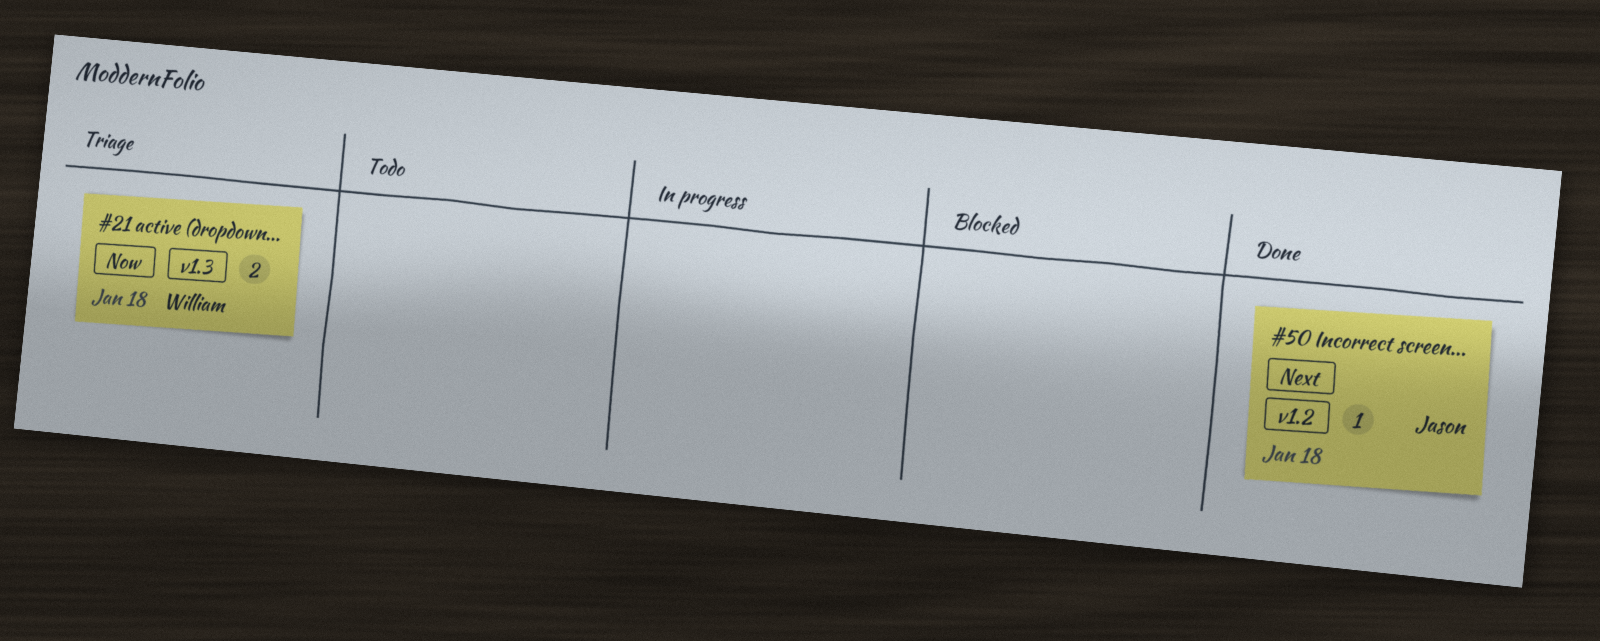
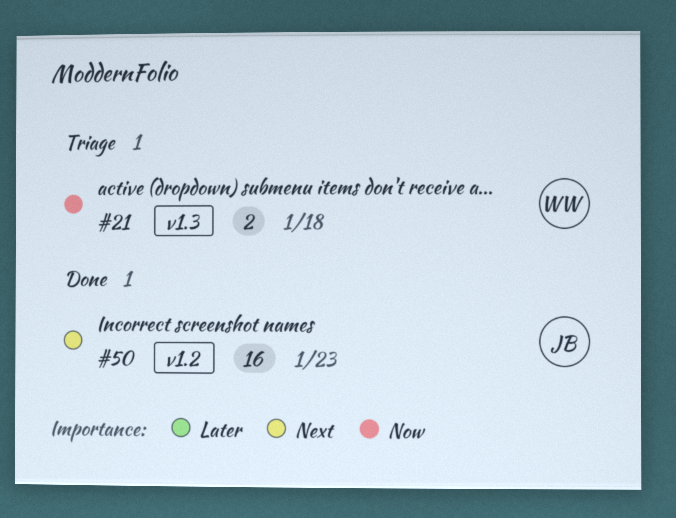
#50, estimate: 1 -> 16
#50, due: Jan 18 -> Jan 23

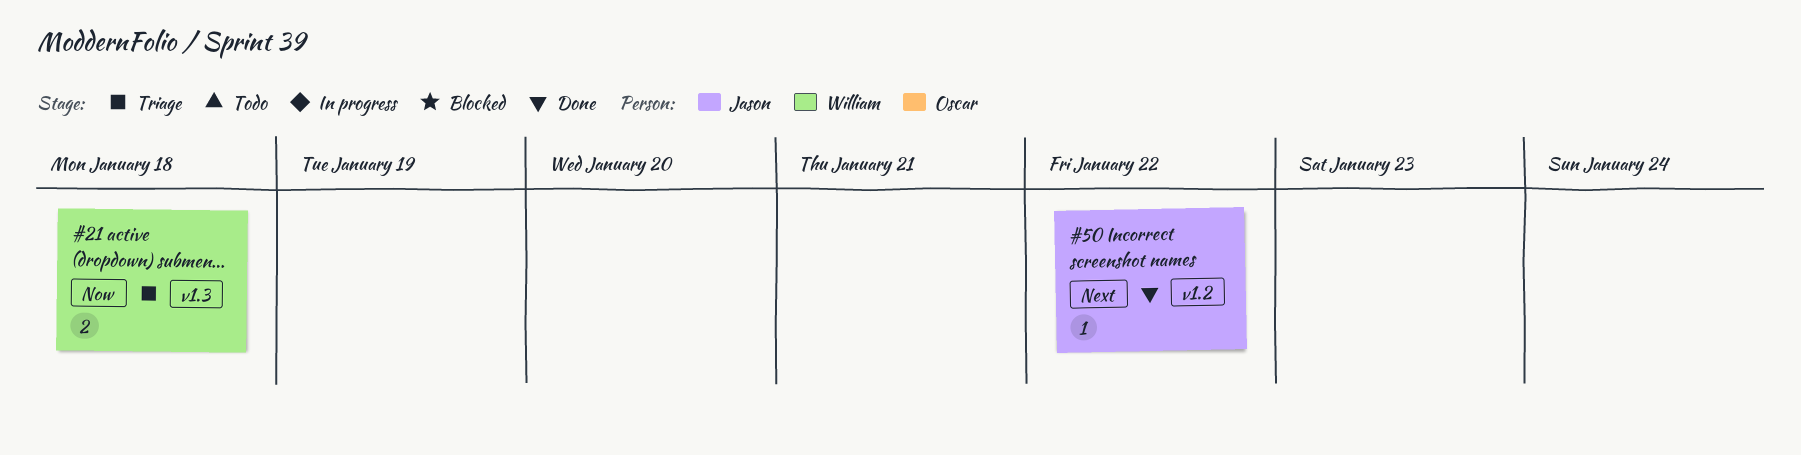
#50, estimate: 16 -> 1
#50, due: Jan 23 -> Jan 22

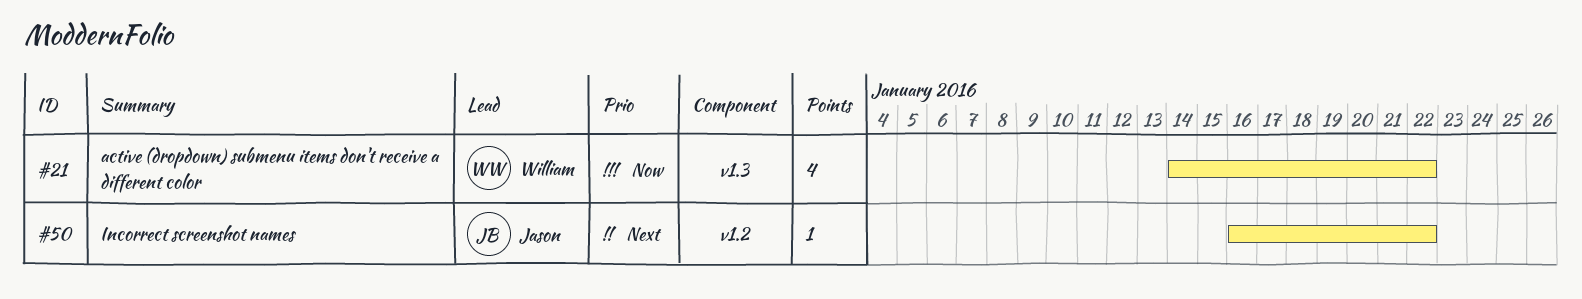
#21, estimate: 2 -> 4
#21, due: Jan 18 -> Jan 22

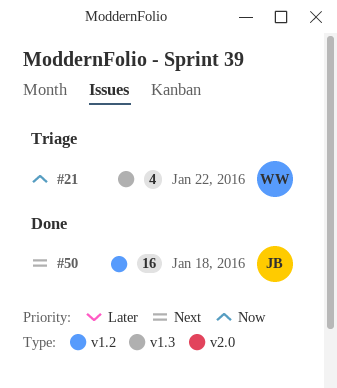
#50, estimate: 1 -> 16
#50, due: Jan 22 -> Jan 18

